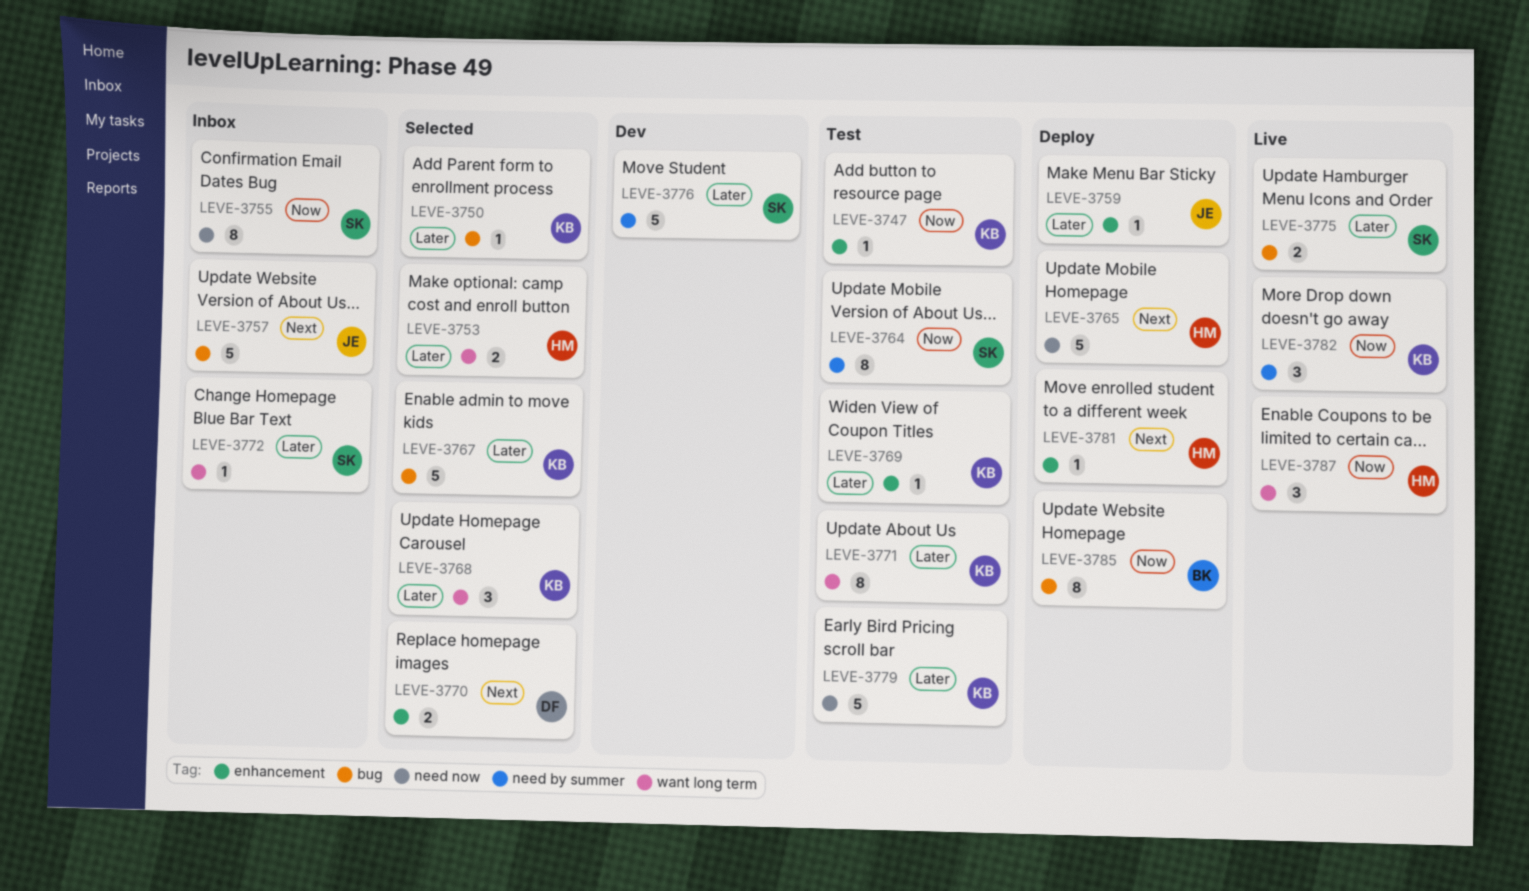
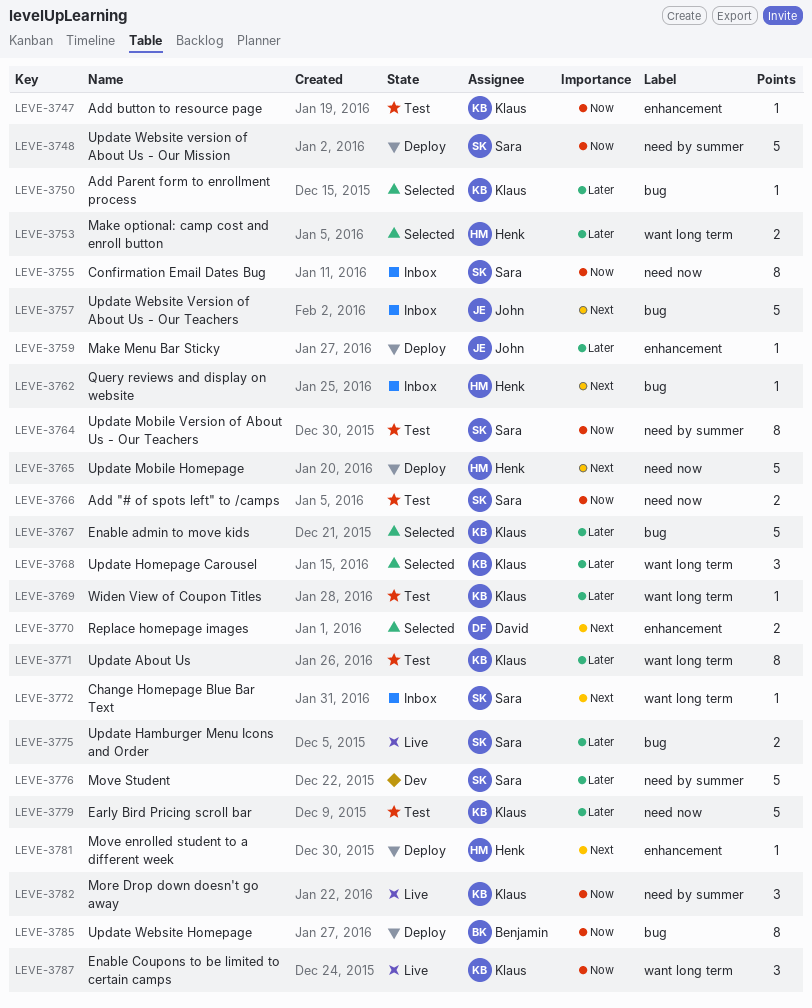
LEVE-3748: none -> present
LEVE-3762: none -> present
LEVE-3766: none -> present
LEVE-3769, label: enhancement -> want long term
LEVE-3772, priority: Later -> Next
LEVE-3787, owner: Henk -> Klaus

